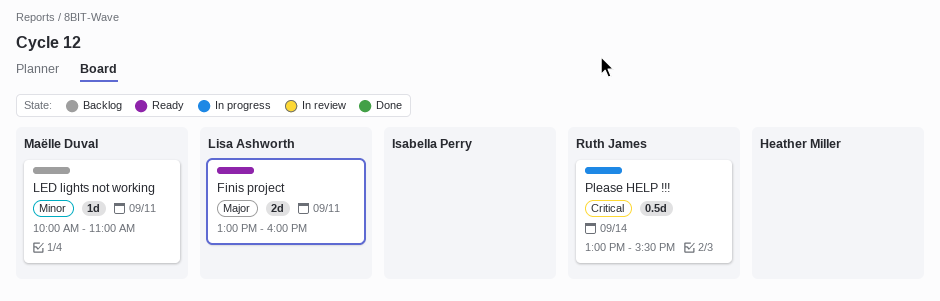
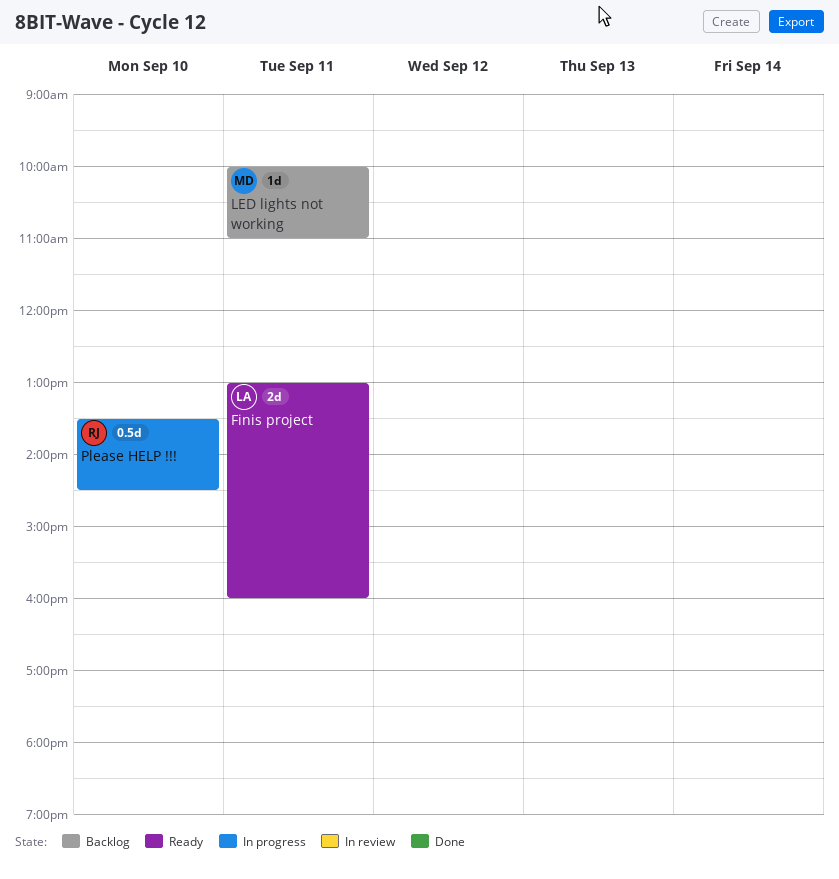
Please HELP !!!, day: Sep 14 -> Sep 10
Please HELP !!!, begins: 13:00 -> 13:30
Please HELP !!!, ends: 15:30 -> 14:30

